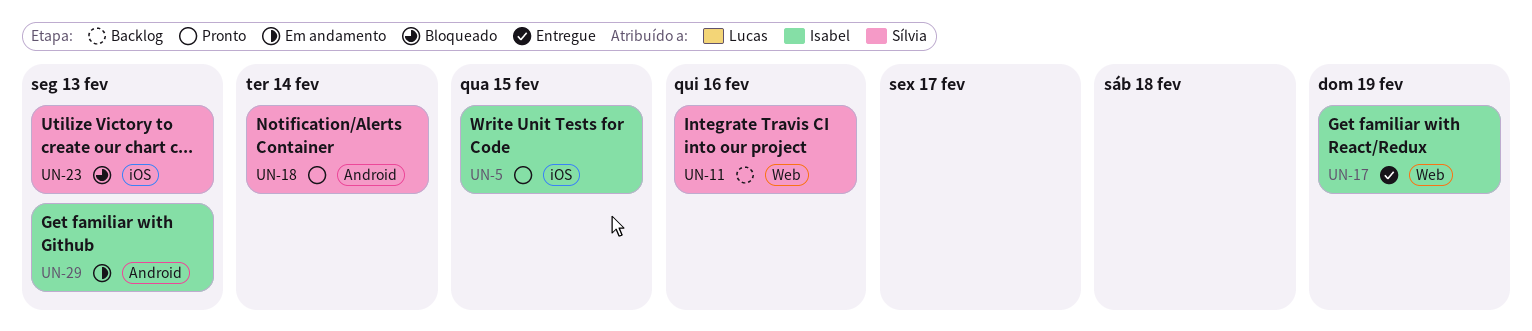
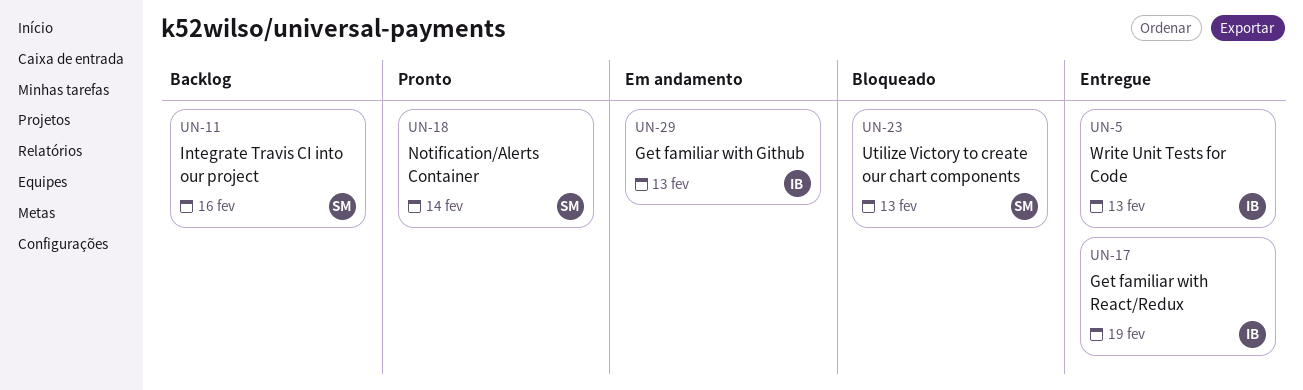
UN-5, status: Pronto -> Entregue
UN-5, due: Feb 15 -> Feb 13

